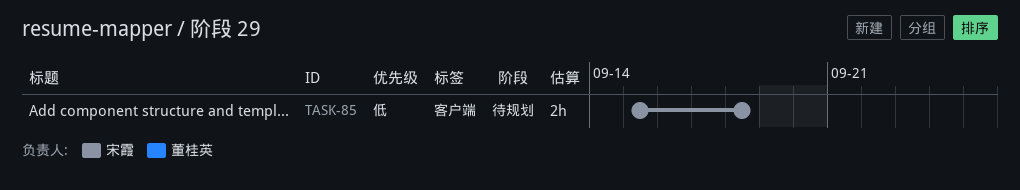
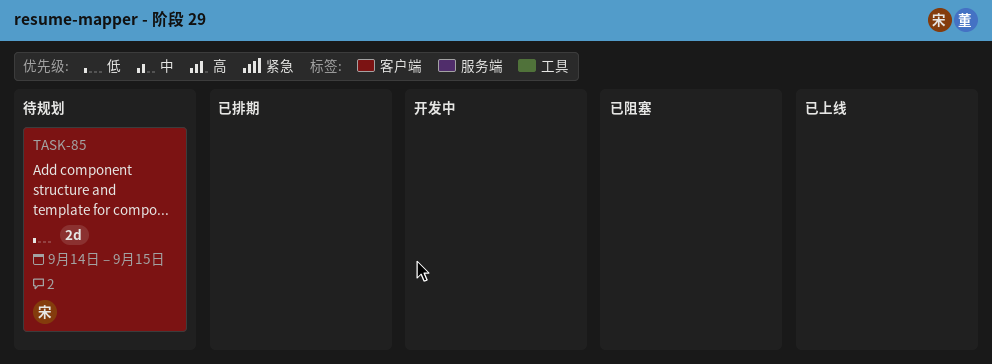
TASK-85, estimate: 2h -> 2d
TASK-85, start: Sep 15 -> Sep 14
TASK-85, due: Sep 18 -> Sep 15

